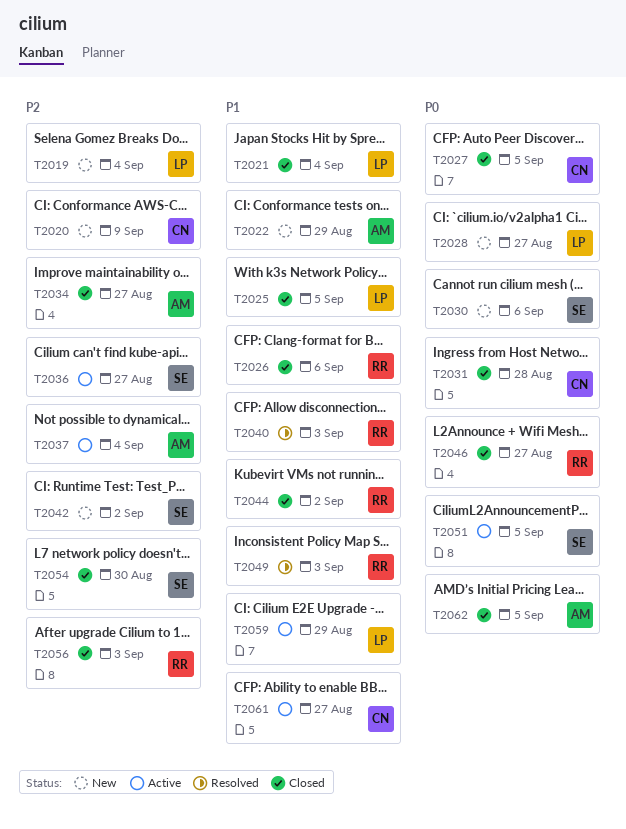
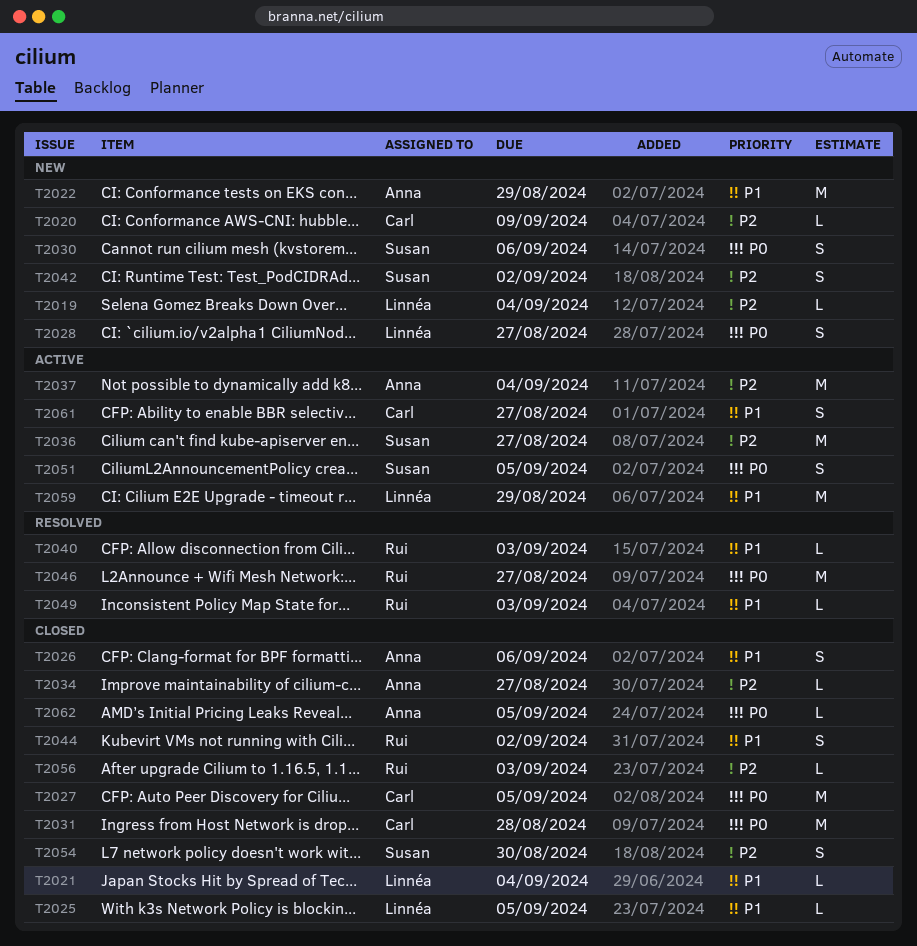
T2026, owner: Rui -> Anna
T2046, status: Closed -> Resolved

